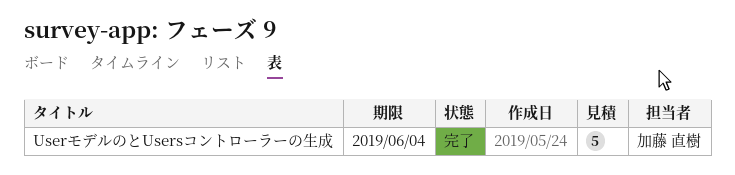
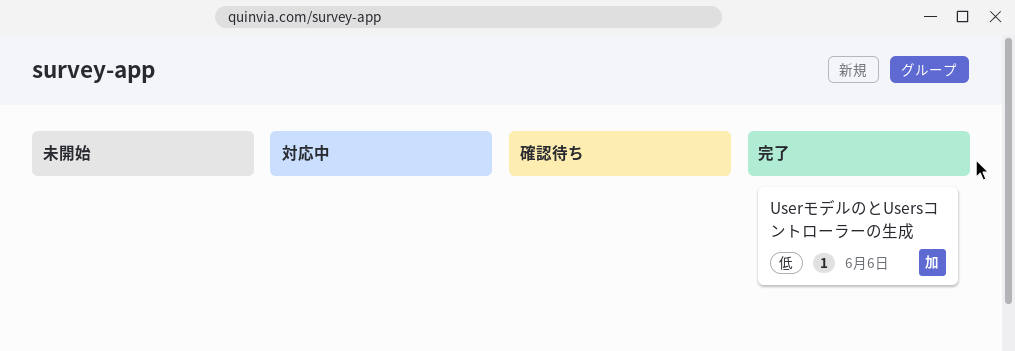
UserモデルのとUsersコントローラーの生成, estimate: 5 -> 1
UserモデルのとUsersコントローラーの生成, due: Jun 4 -> Jun 6

